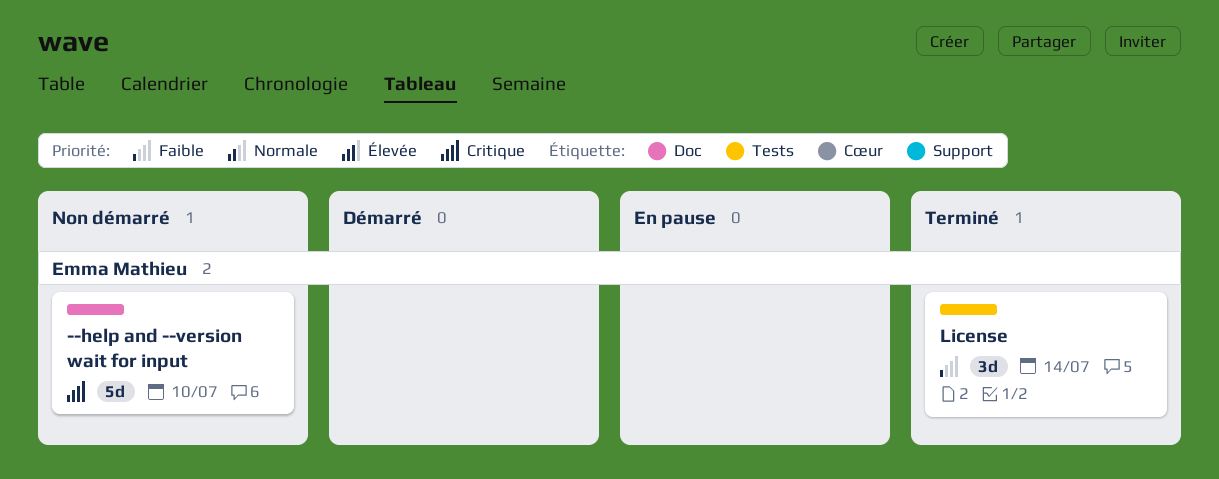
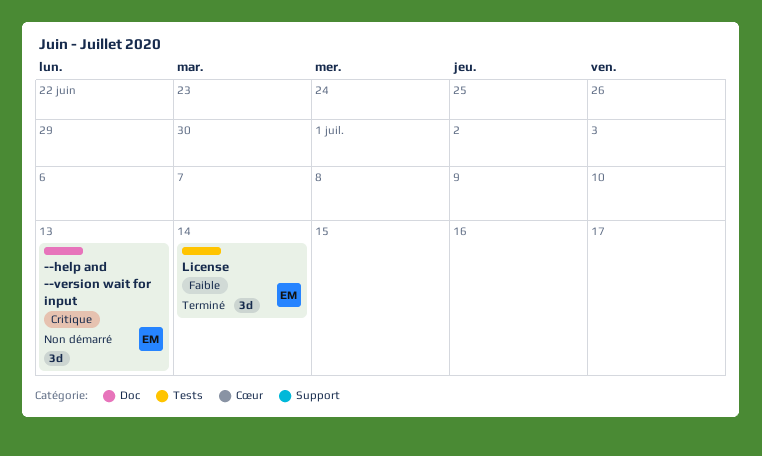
--help and --version wait for input, estimate: 5d -> 3d
--help and --version wait for input, due: Jul 10 -> Jul 13

